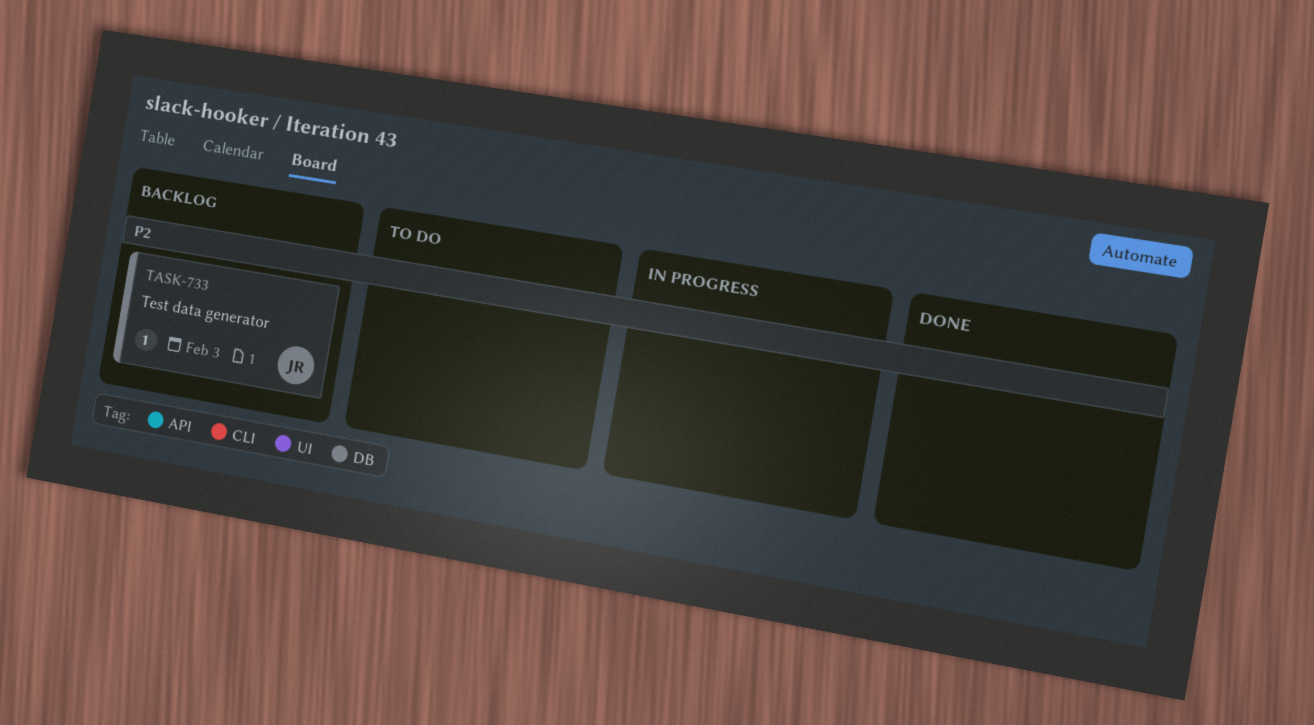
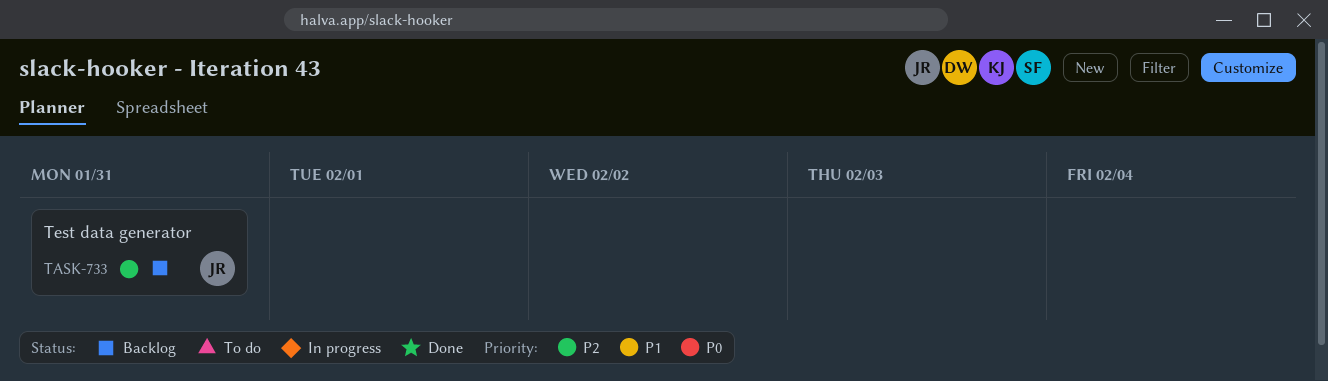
TASK-733, due: Feb 3 -> Jan 31

